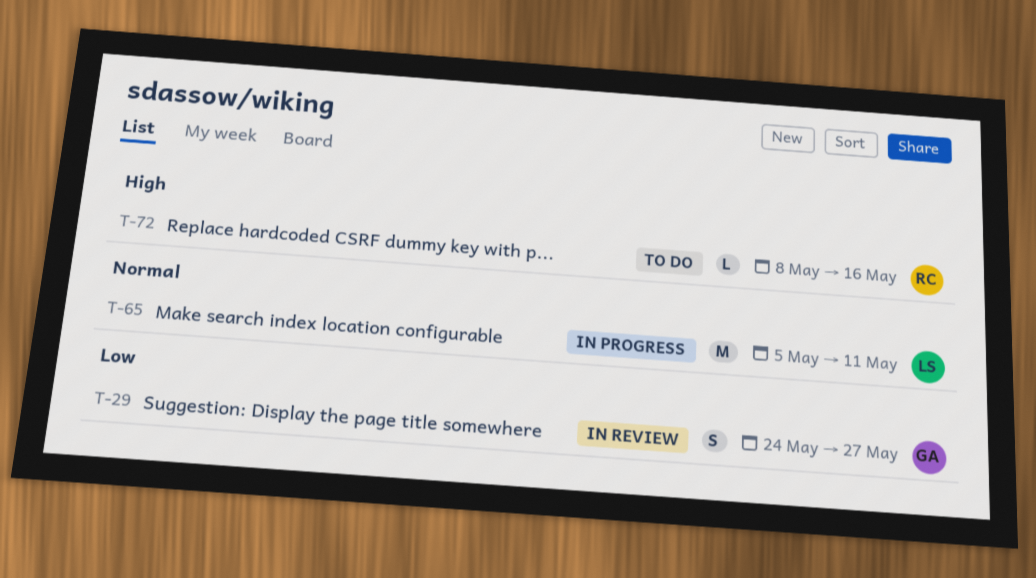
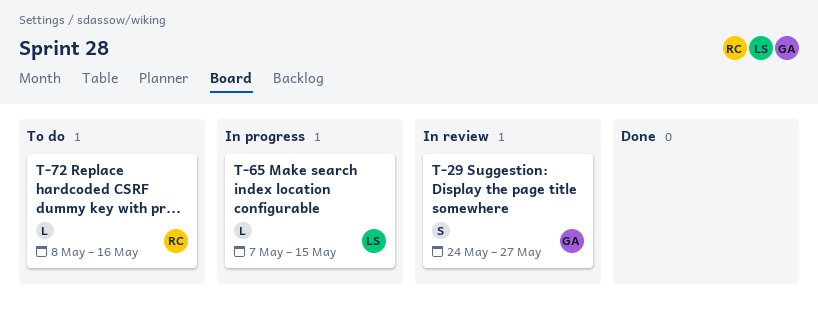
T-65, estimate: M -> L
T-65, start: May 5 -> May 7
T-65, due: May 11 -> May 15

